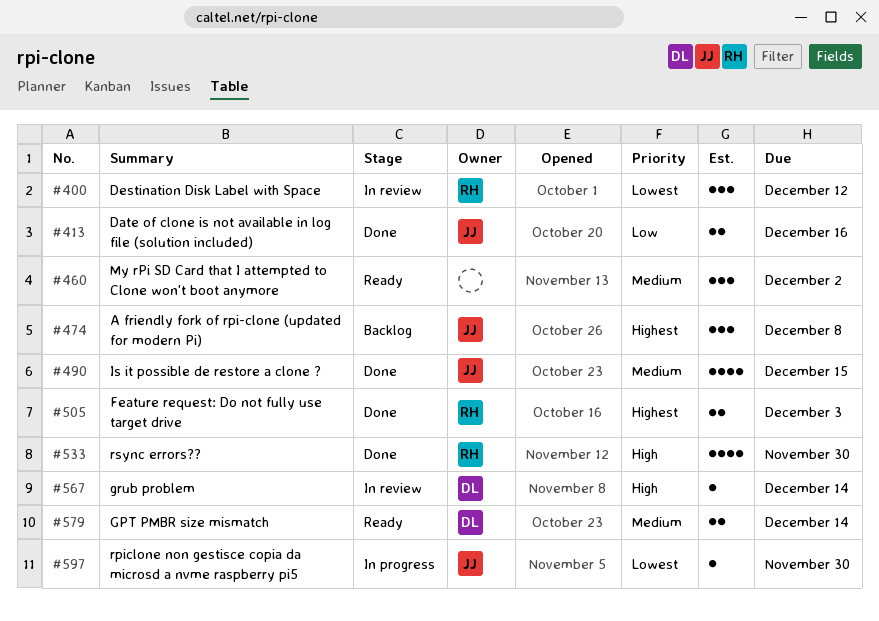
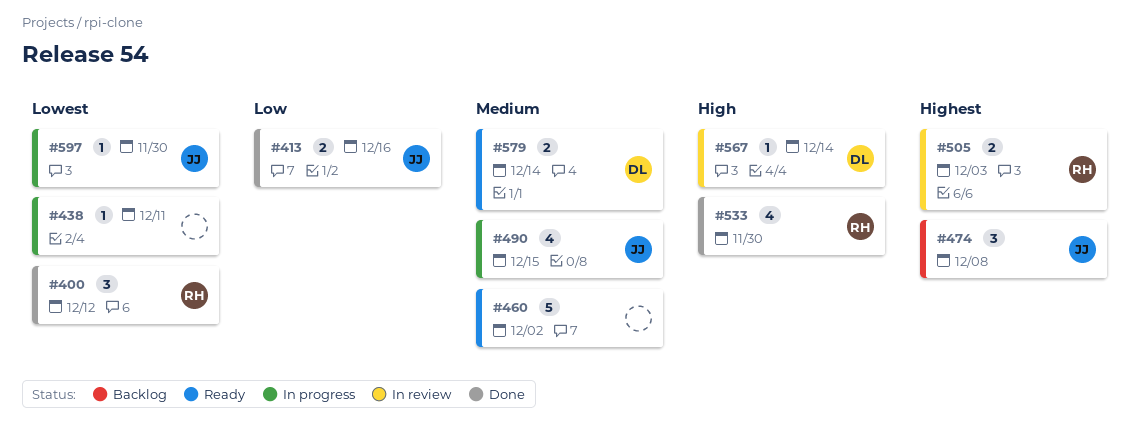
#400, status: In review -> Done
#438: none -> present
#460, estimate: 3 -> 5
#490, status: Done -> In progress
#505, status: Done -> In review

